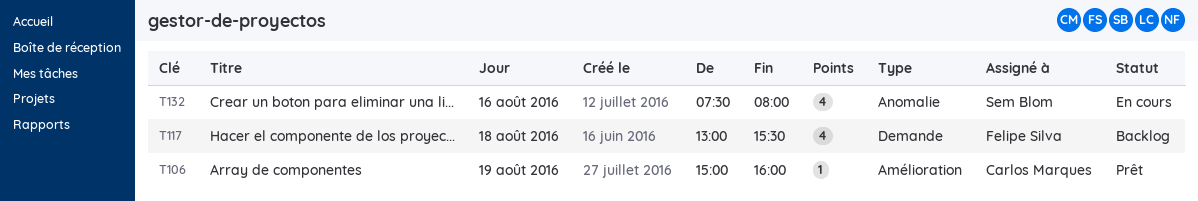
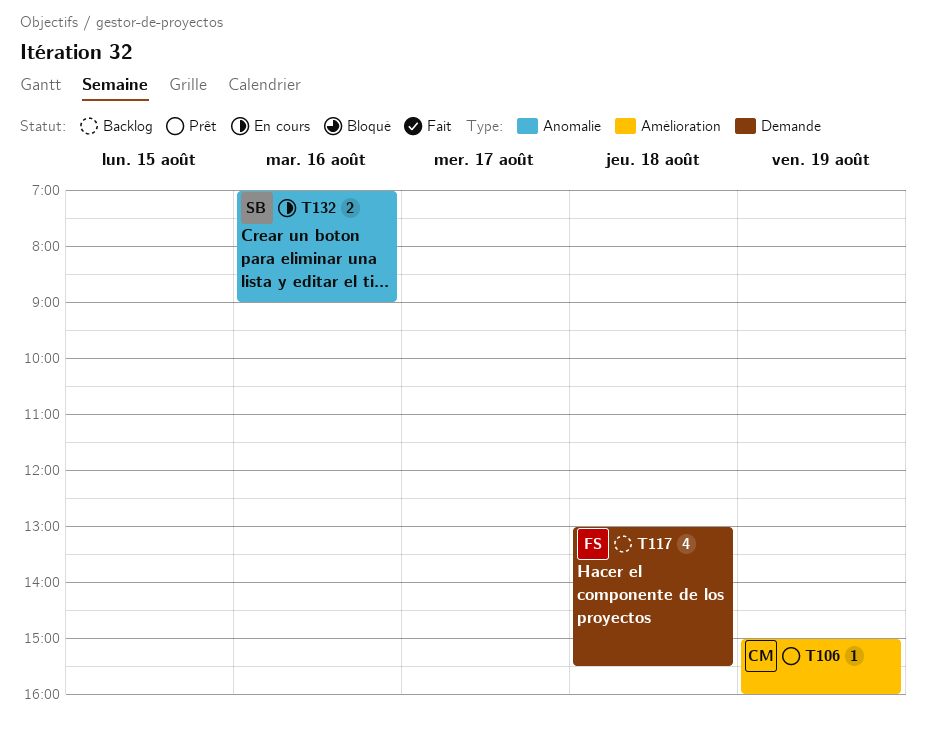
T132, estimate: 4 -> 2
T132, begins: 07:30 -> 07:00
T132, ends: 08:00 -> 09:00

